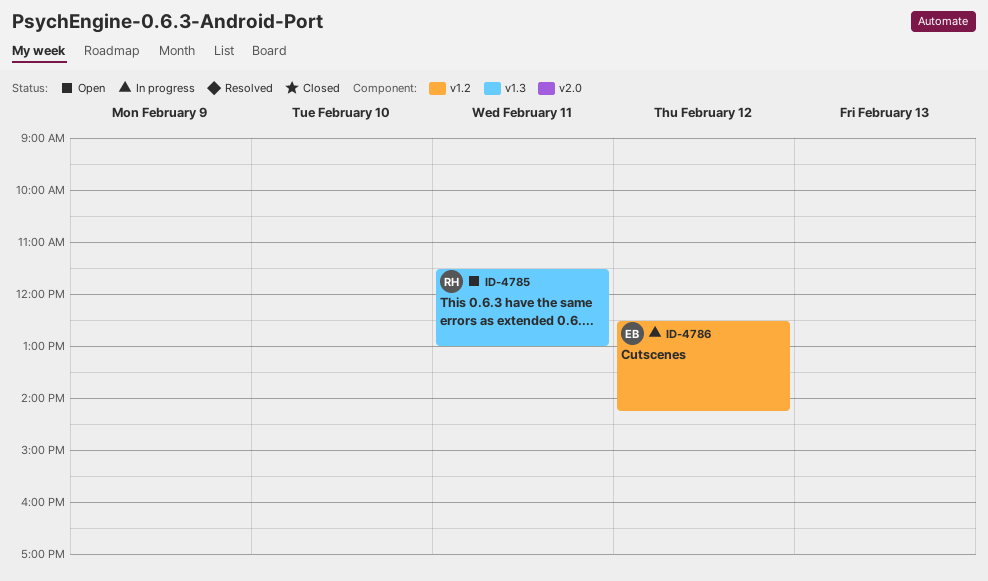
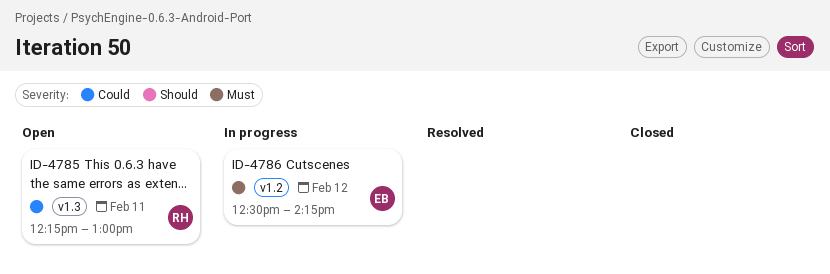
ID-4785, begins: 11:30 -> 12:15

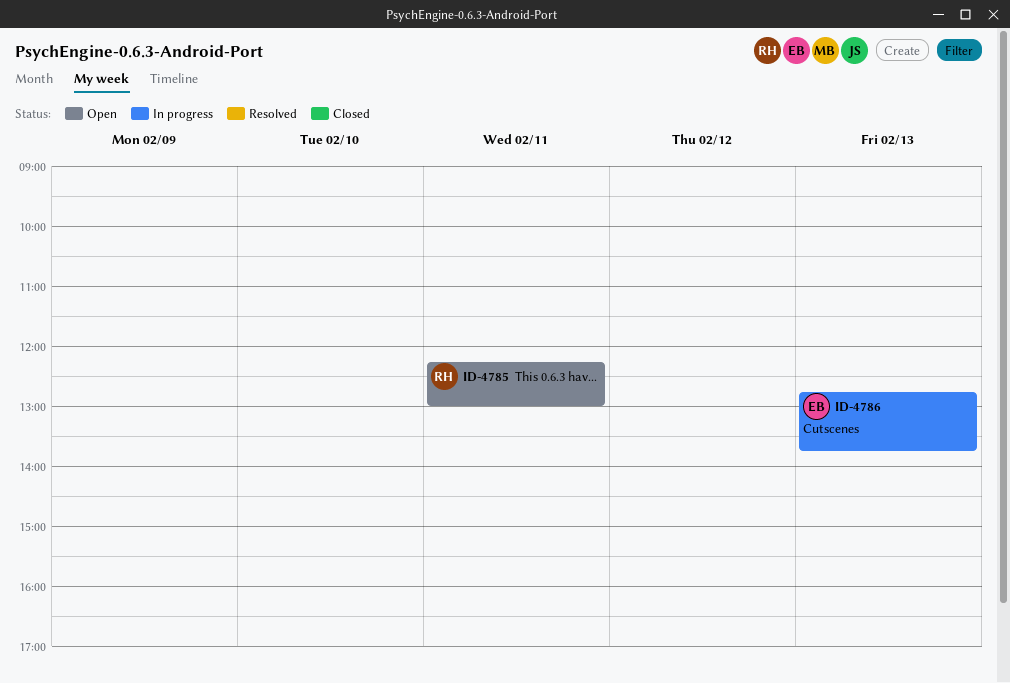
ID-4786, day: Feb 12 -> Feb 13
ID-4786, begins: 12:30 -> 12:45
ID-4786, ends: 14:15 -> 13:45

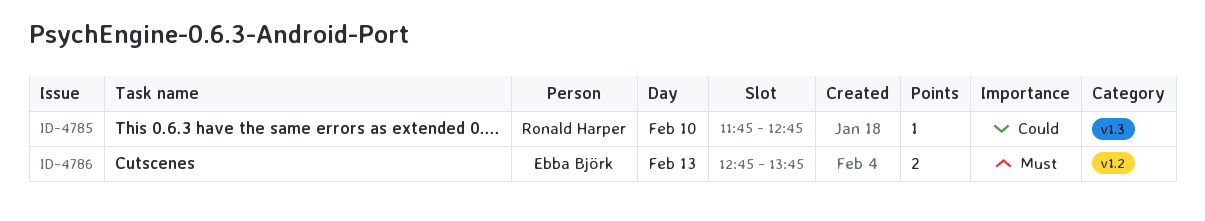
ID-4785, day: Feb 11 -> Feb 10
ID-4785, begins: 12:15 -> 11:45
ID-4785, ends: 13:00 -> 12:45

